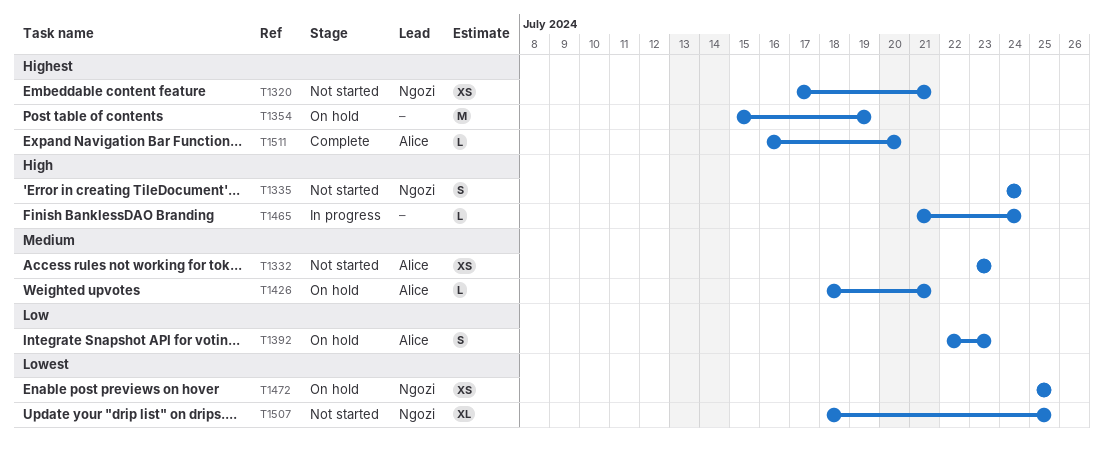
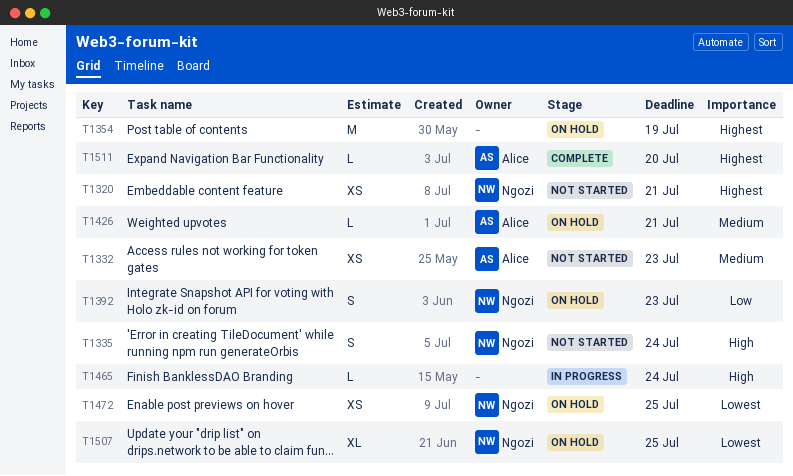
T1392, owner: Alice -> Ngozi
T1507, status: Not started -> On hold

